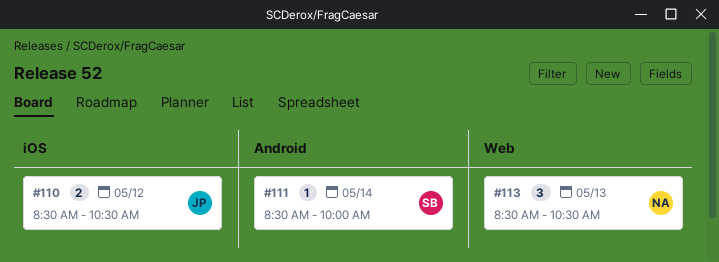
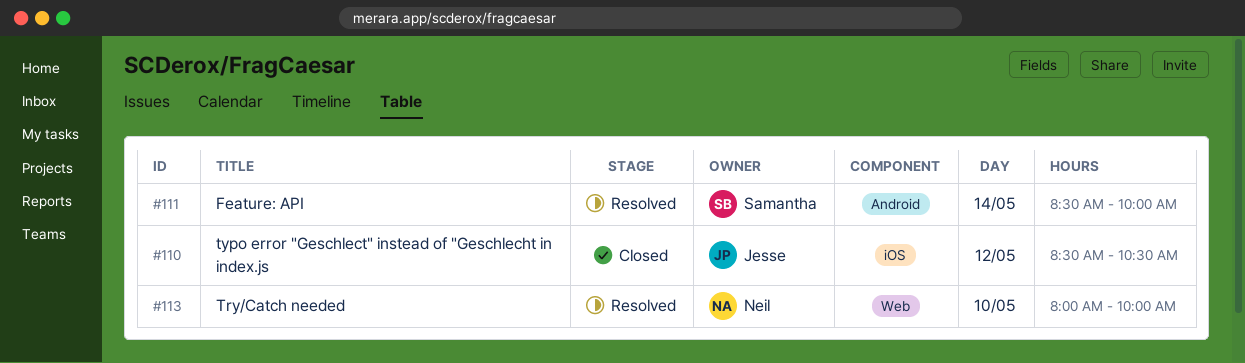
#113, day: May 13 -> May 10
#113, begins: 08:30 -> 08:00
#113, ends: 10:30 -> 10:00

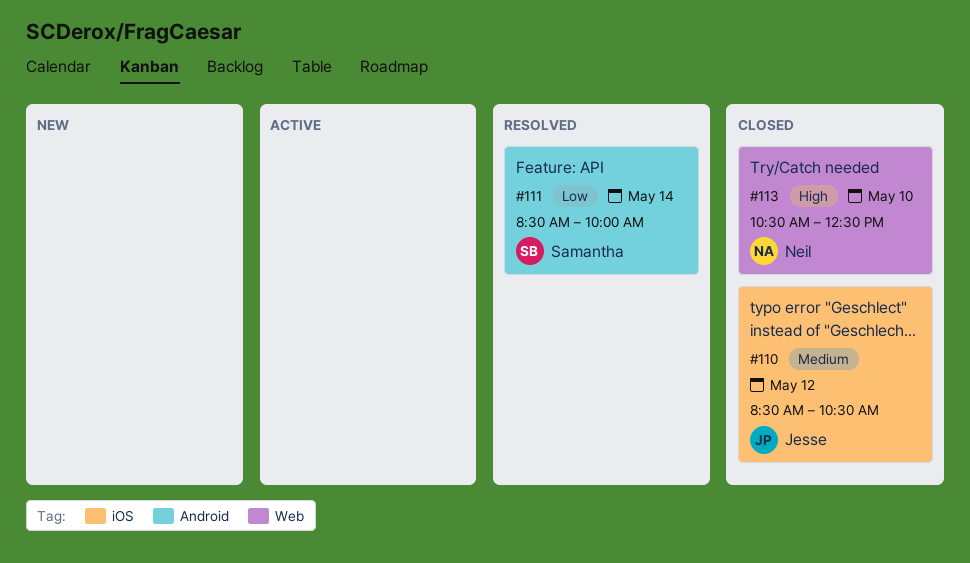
#113, status: Resolved -> Closed
#113, begins: 08:00 -> 10:30
#113, ends: 10:00 -> 12:30

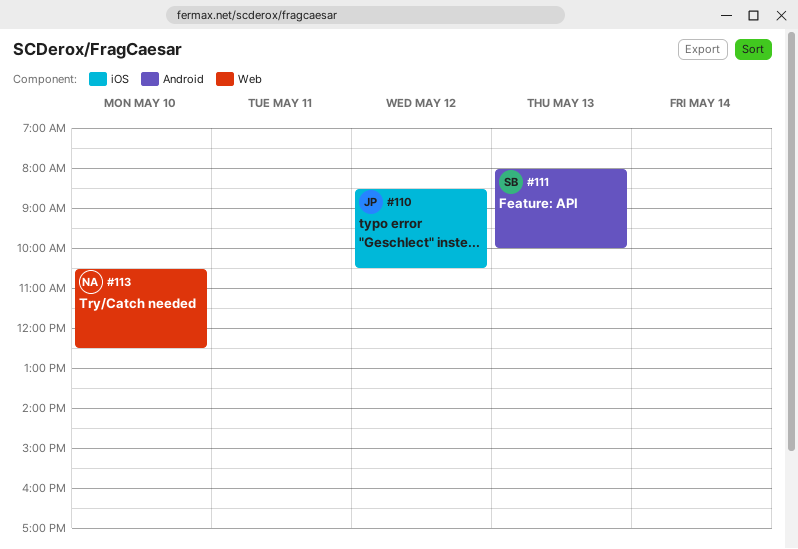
#111, day: May 14 -> May 13
#111, begins: 08:30 -> 08:00

